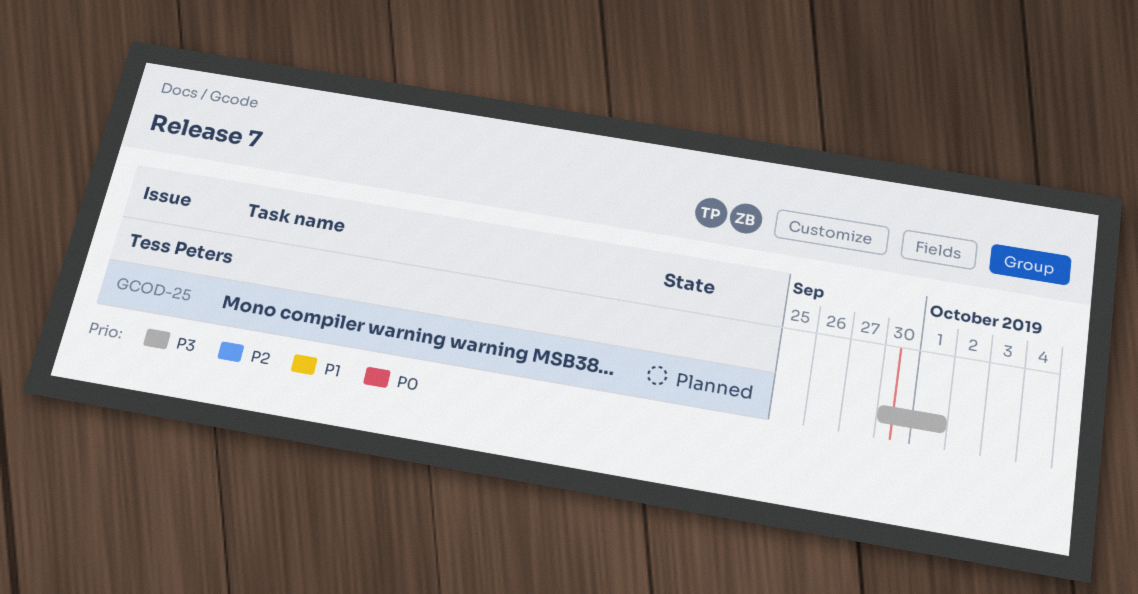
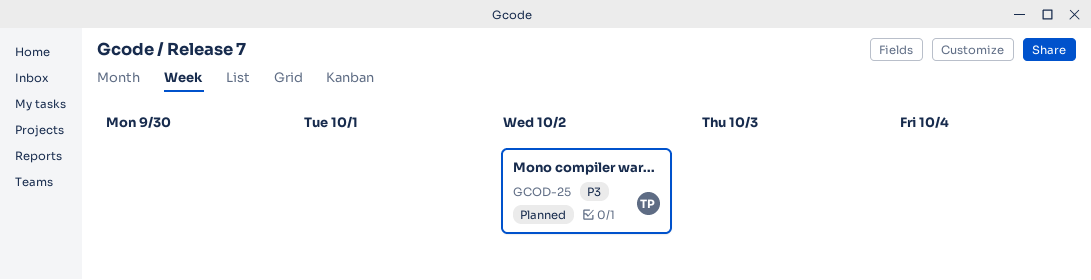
GCOD-25, due: Oct 1 -> Oct 2

